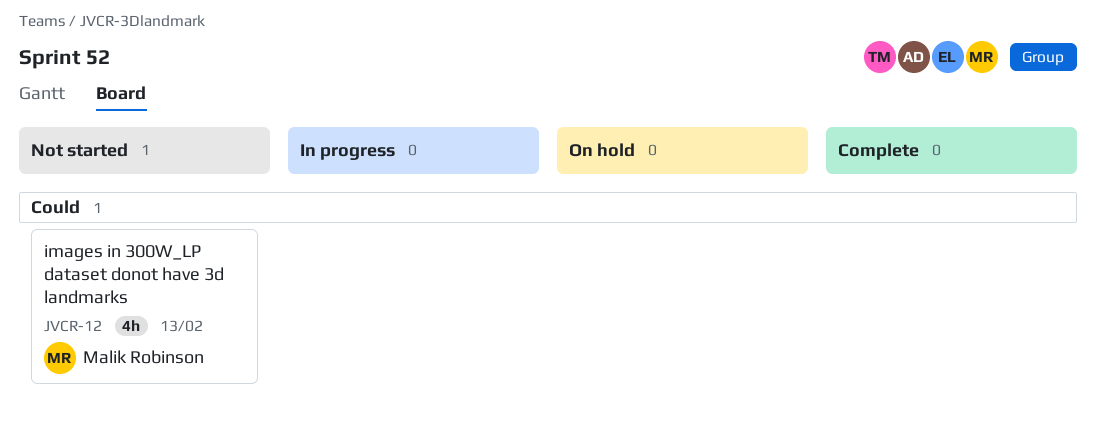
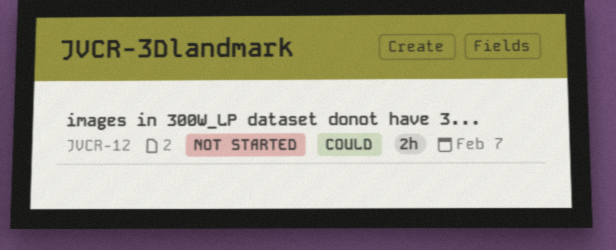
JVCR-12, estimate: 4h -> 2h
JVCR-12, due: Feb 13 -> Feb 7

